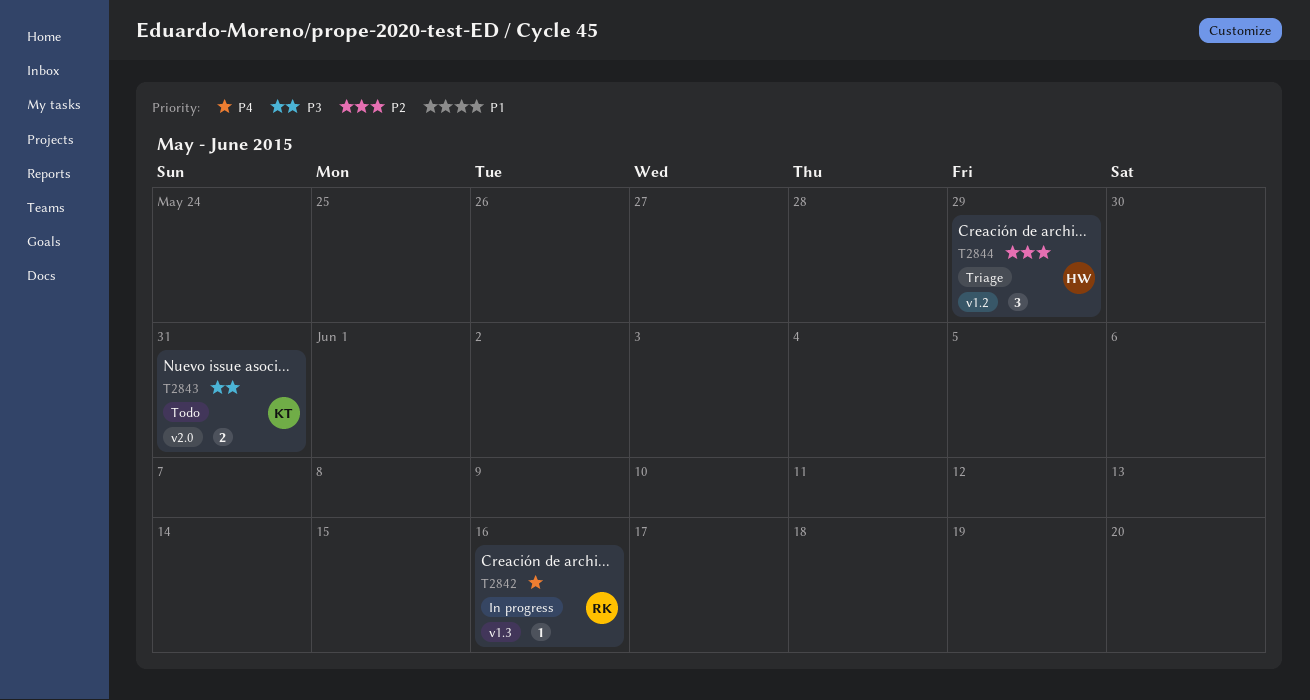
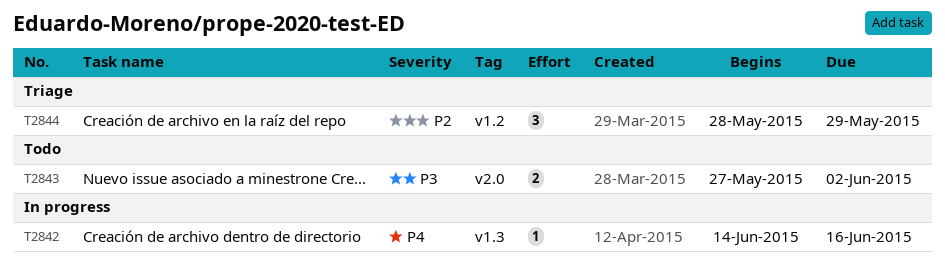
T2843, due: May 31 -> Jun 2

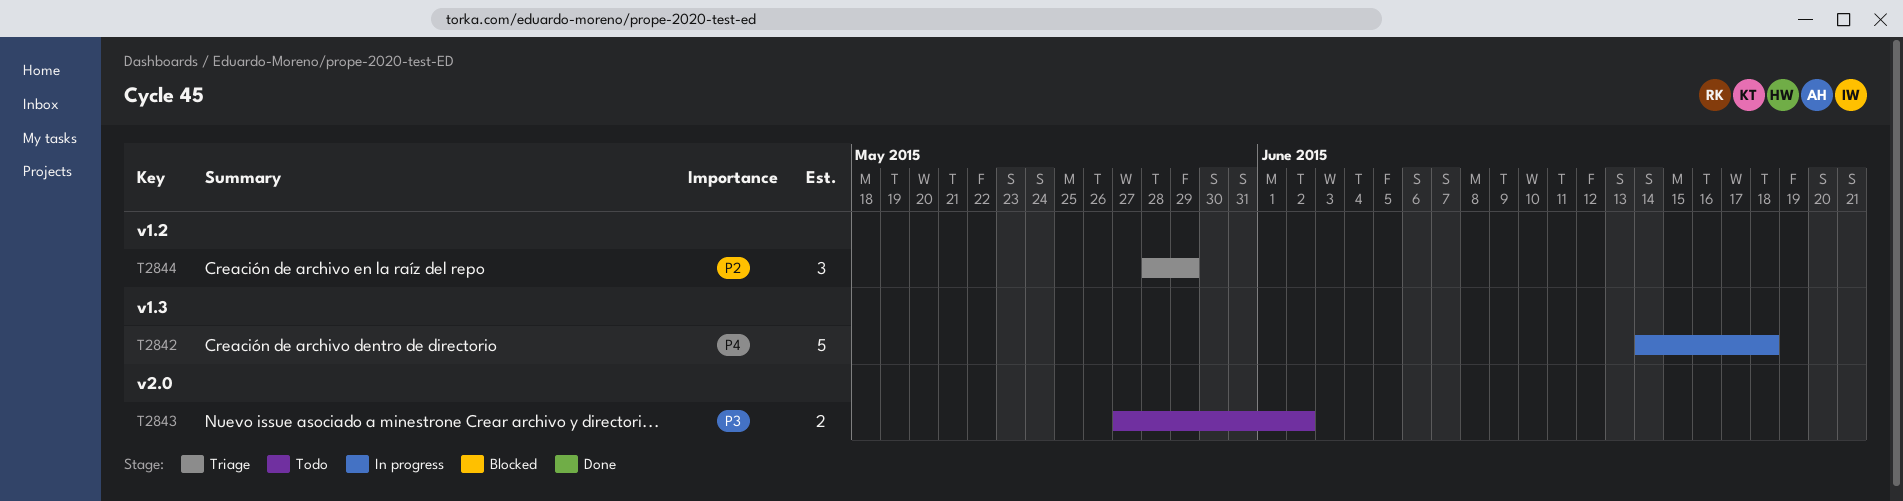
T2842, estimate: 1 -> 5
T2842, due: Jun 16 -> Jun 18

